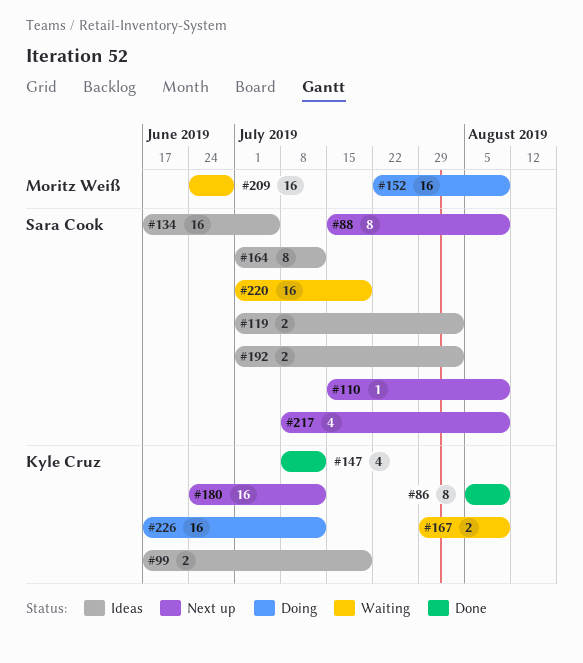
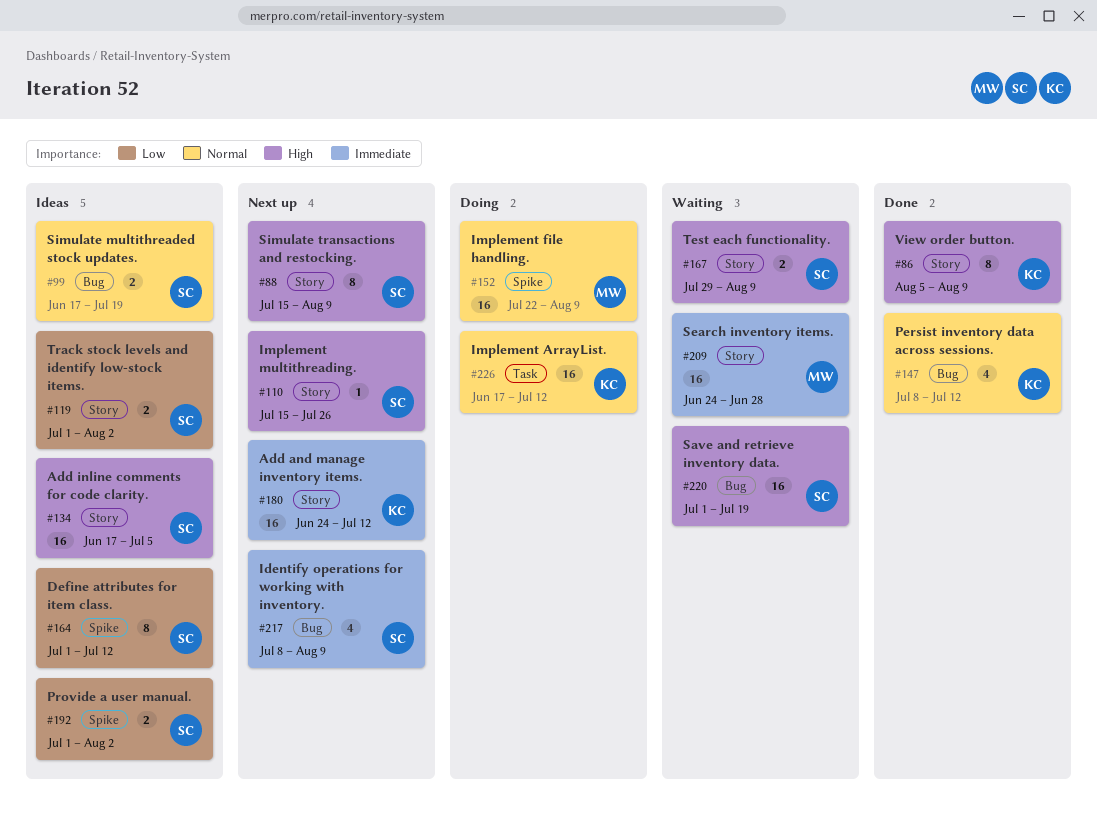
#99, owner: Kyle Cruz -> Sara Cook
#110, due: Aug 9 -> Jul 26
#167, owner: Kyle Cruz -> Sara Cook

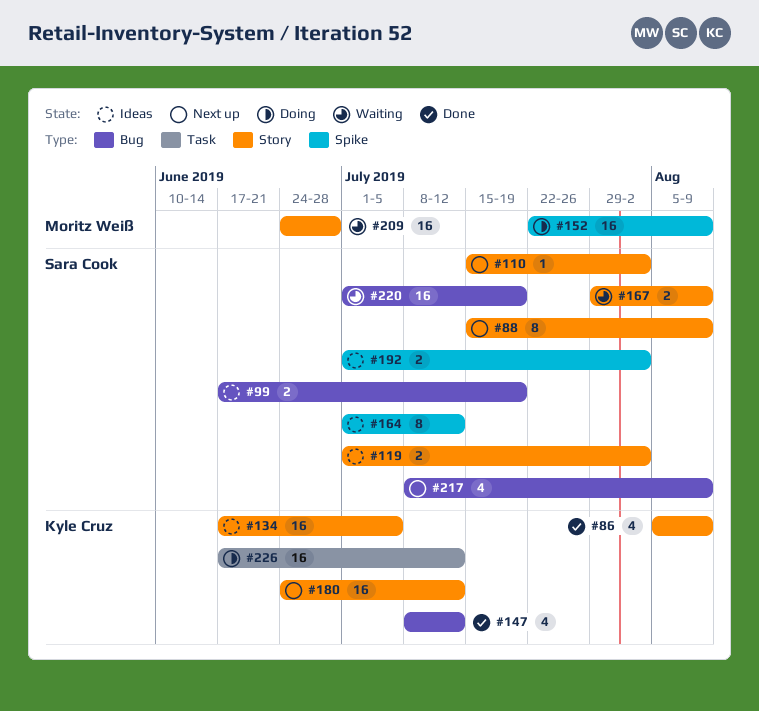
#86, estimate: 8 -> 4
#110, due: Jul 26 -> Aug 2
#134, owner: Sara Cook -> Kyle Cruz

